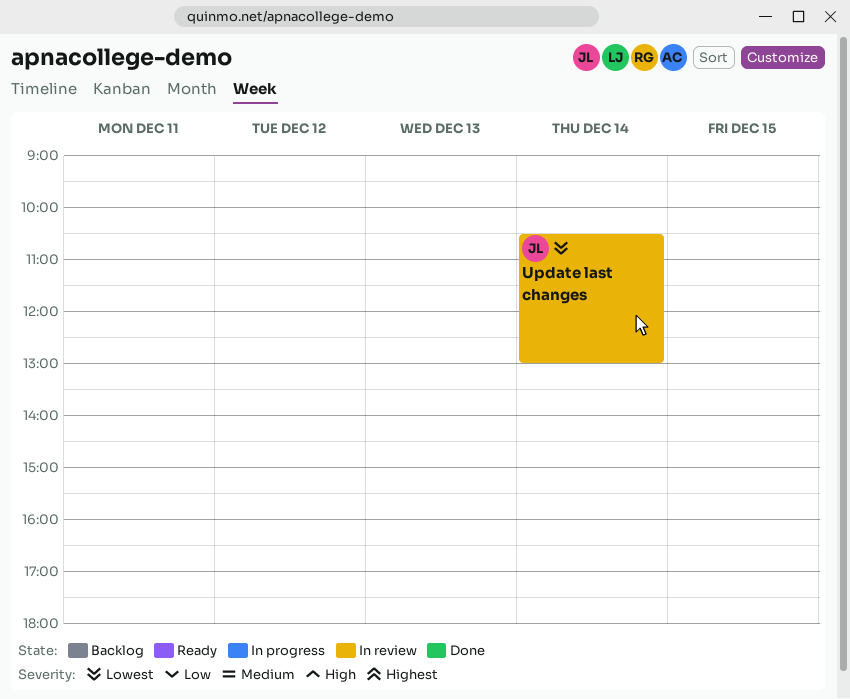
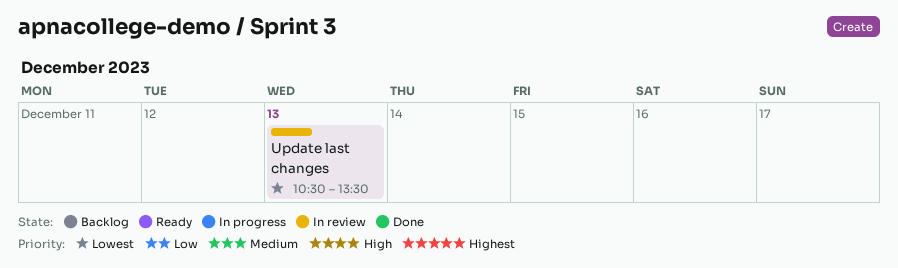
Update last changes, day: Dec 14 -> Dec 13
Update last changes, ends: 13:00 -> 13:30

